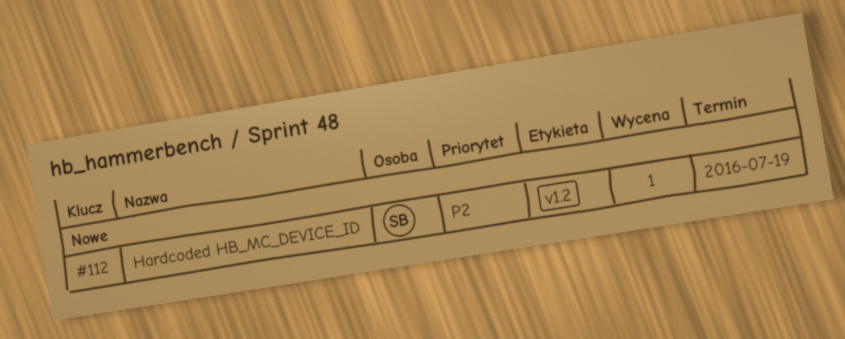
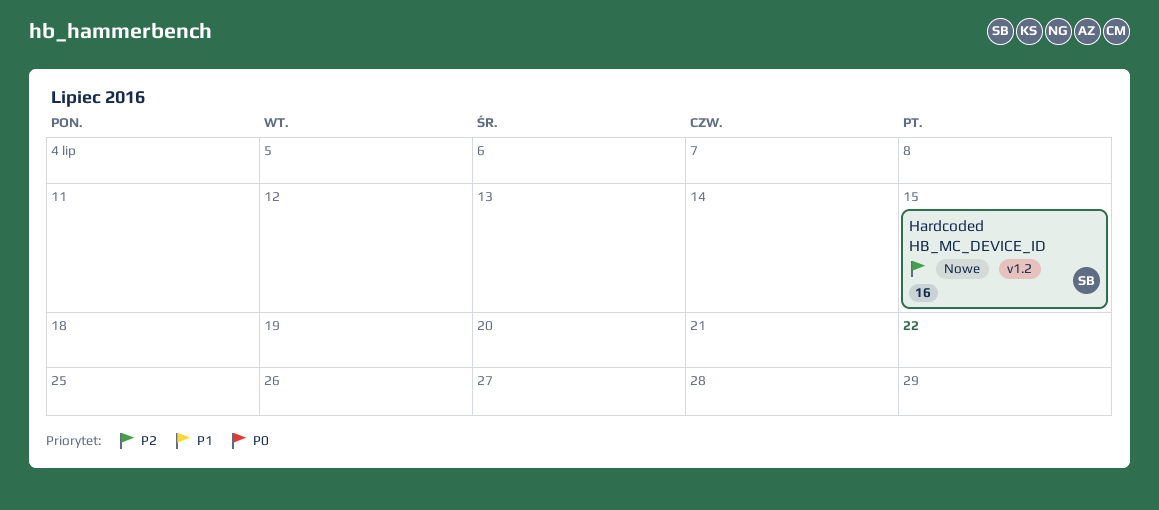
Hardcoded HB_MC_DEVICE_ID, estimate: 1 -> 16
Hardcoded HB_MC_DEVICE_ID, due: Jul 19 -> Jul 15

